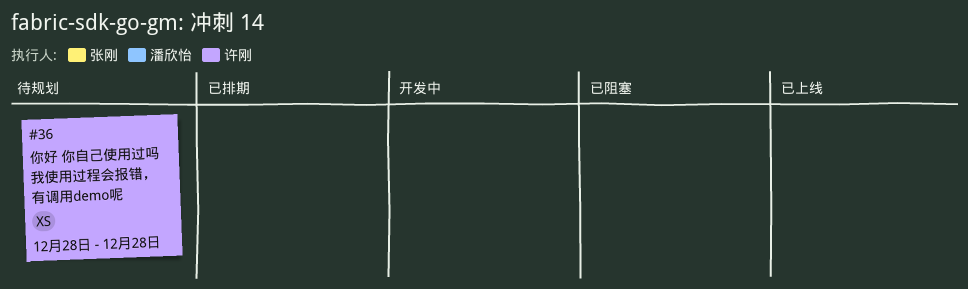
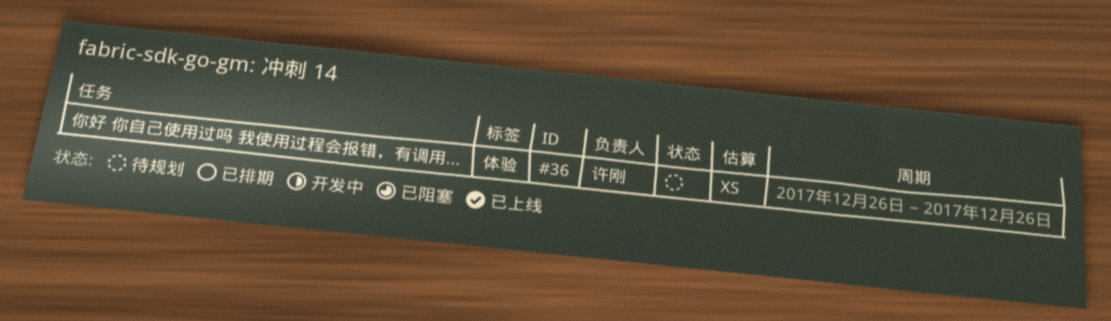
#36, start: Dec 28 -> Dec 26
#36, due: Dec 28 -> Dec 26

